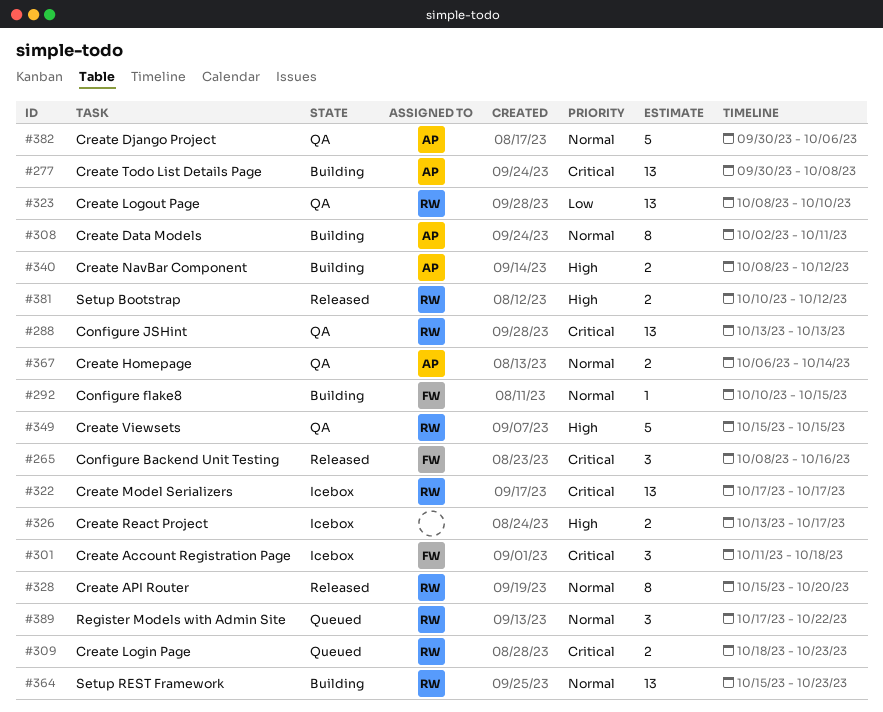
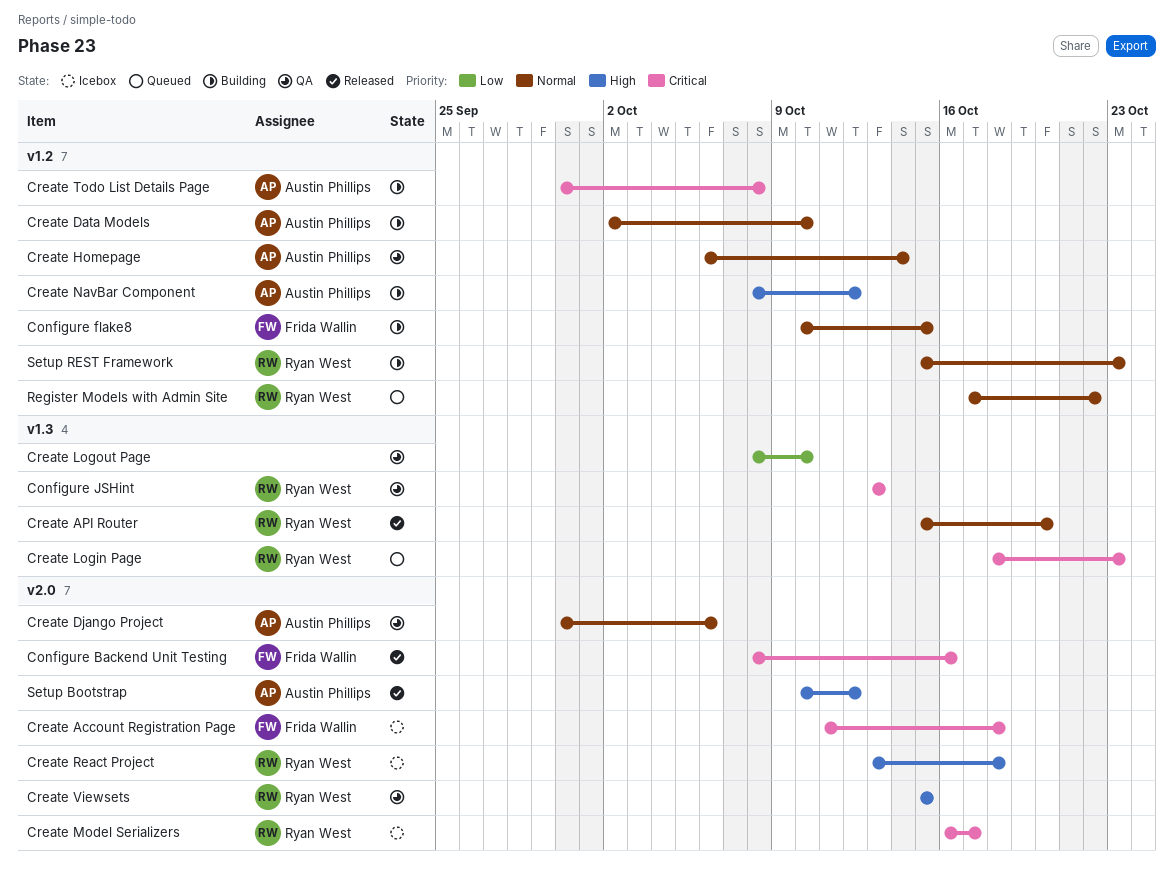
Create Data Models, due: Oct 11 -> Oct 10
Create Logout Page, owner: Ryan West -> none
Create Model Serializers, start: Oct 17 -> Oct 16
Create React Project, owner: none -> Ryan West
Create React Project, due: Oct 17 -> Oct 18
Setup Bootstrap, owner: Ryan West -> Austin Phillips

